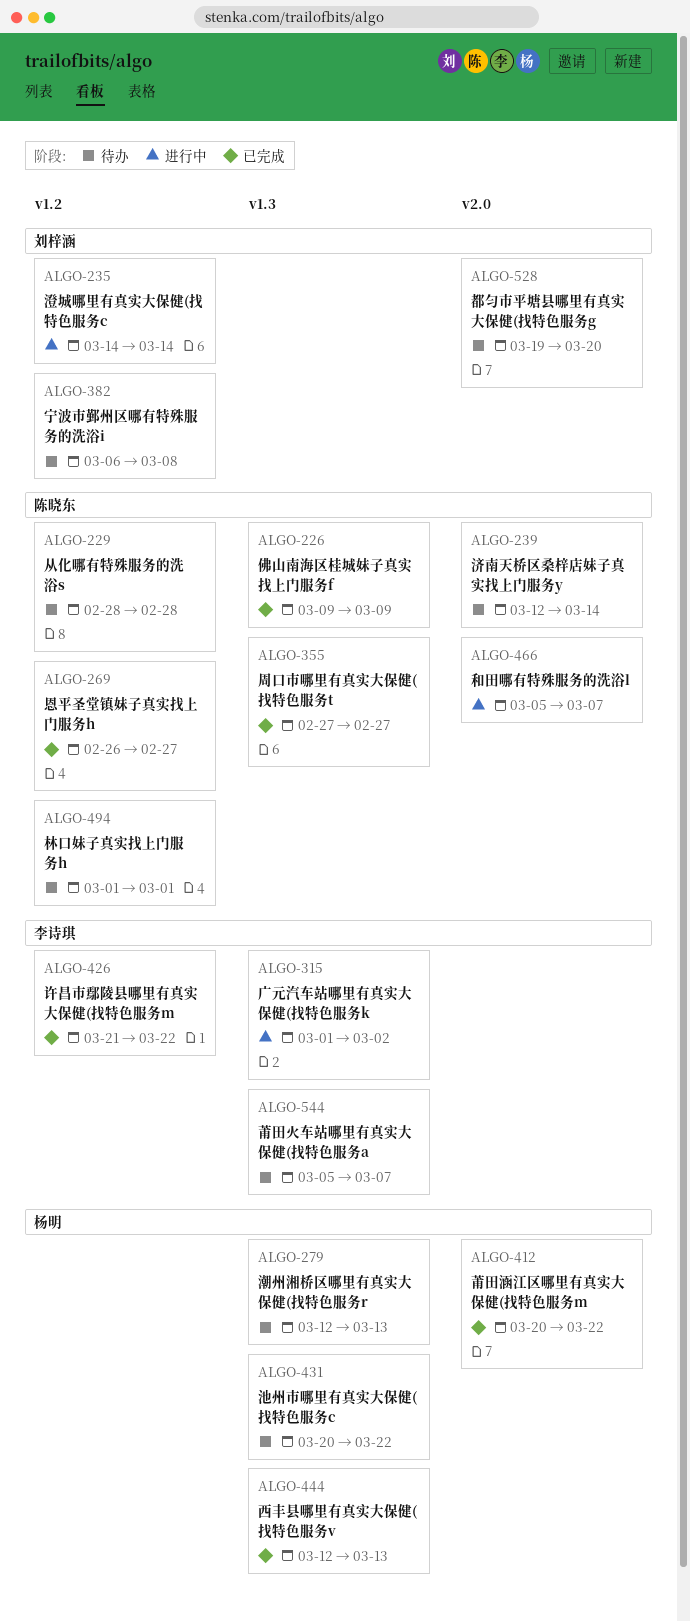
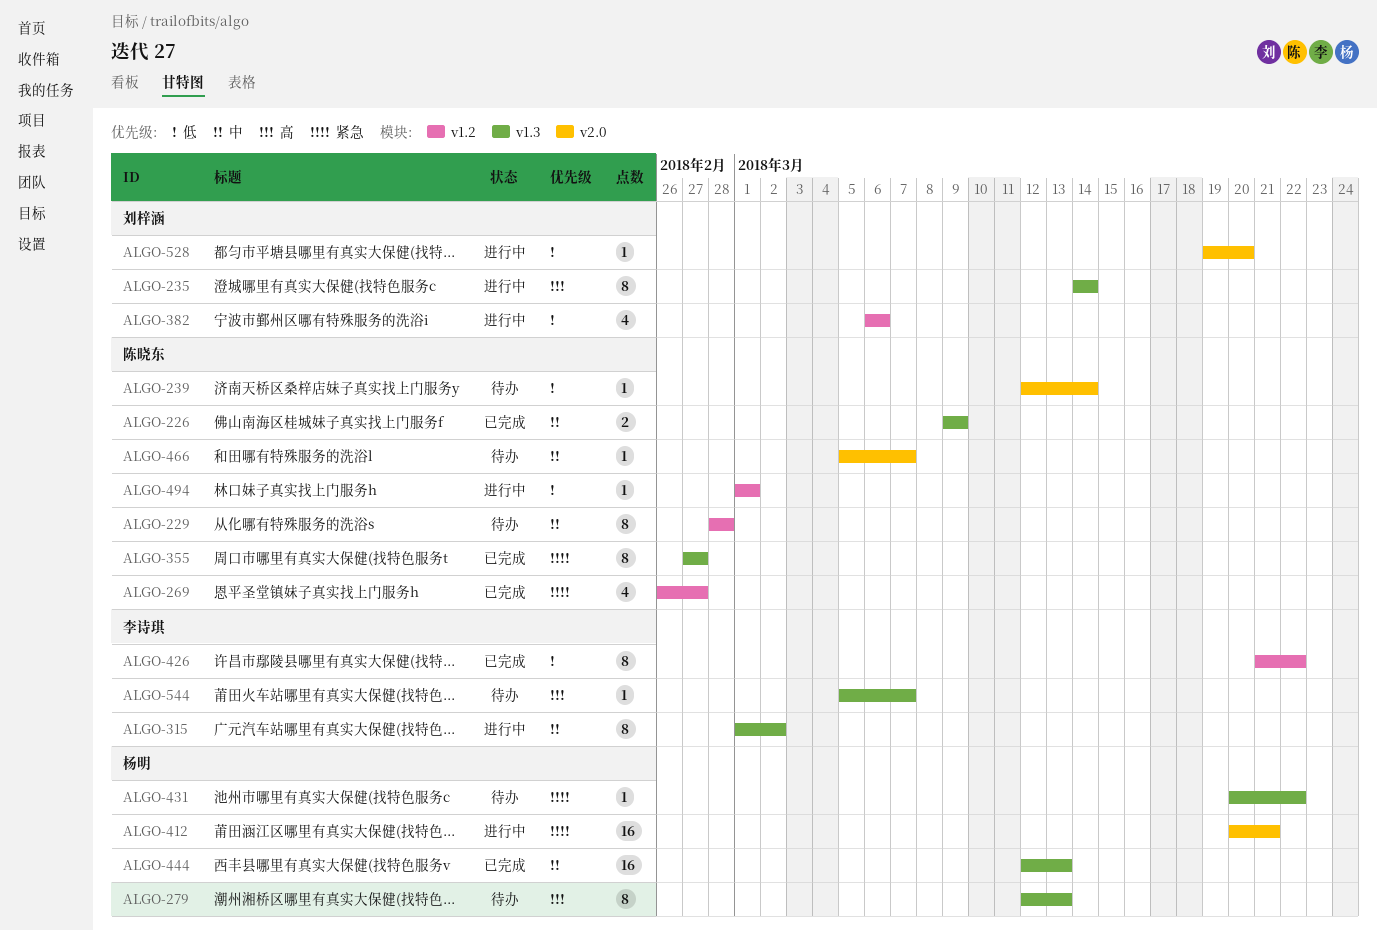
ALGO-235, label: v1.2 -> v1.3
ALGO-382, status: 待办 -> 进行中
ALGO-382, due: Mar 8 -> Mar 6
ALGO-412, status: 已完成 -> 进行中
ALGO-412, due: Mar 22 -> Mar 21
ALGO-466, status: 进行中 -> 待办
ALGO-494, status: 待办 -> 进行中
ALGO-528, status: 待办 -> 进行中

